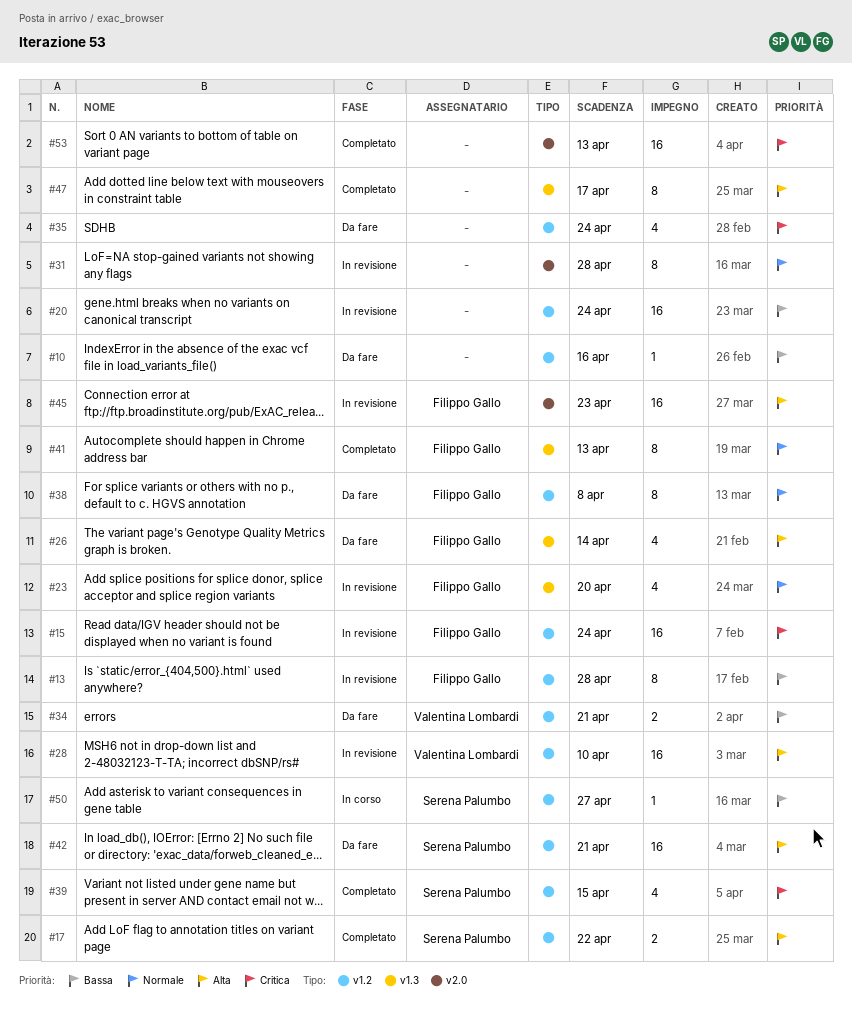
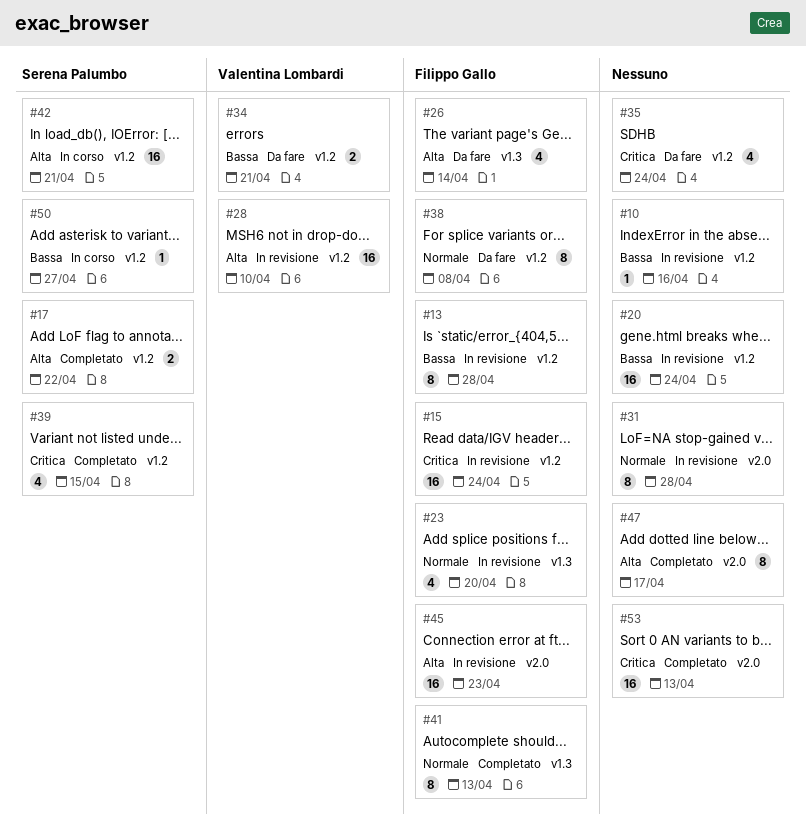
#10, status: Da fare -> In revisione
#42, status: Da fare -> In corso
#47, label: v1.3 -> v2.0

